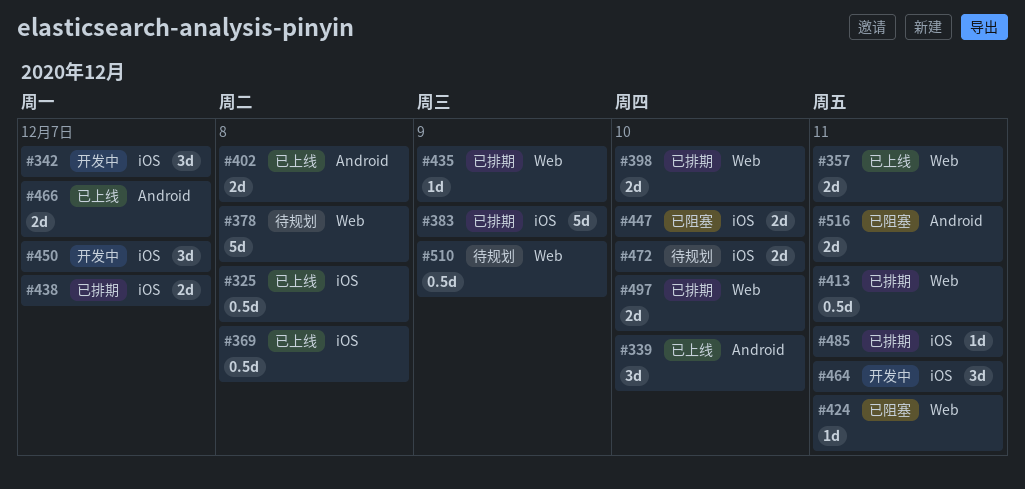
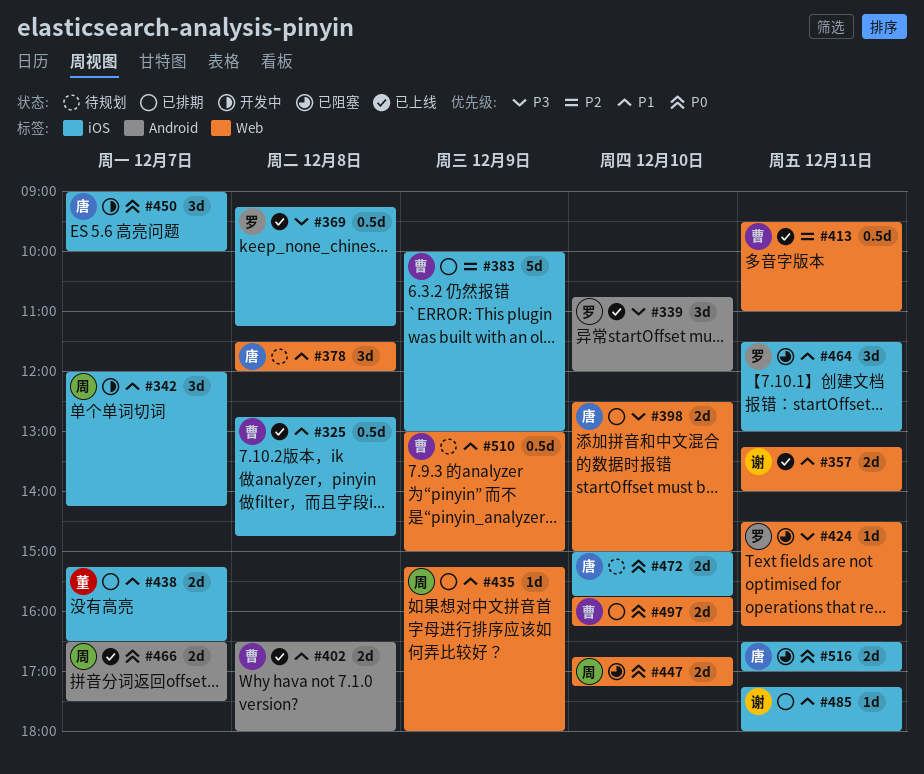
#378, estimate: 5d -> 3d
#413, status: 已排期 -> 已上线
#447, label: iOS -> Web
#464, status: 开发中 -> 已阻塞
#516, label: Android -> iOS

